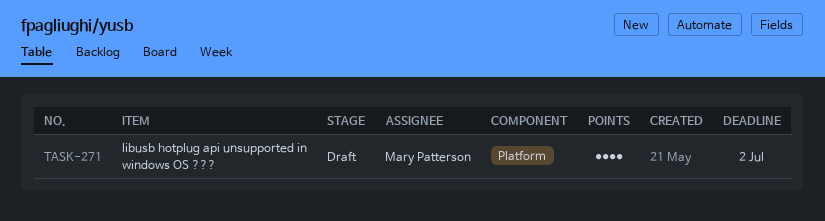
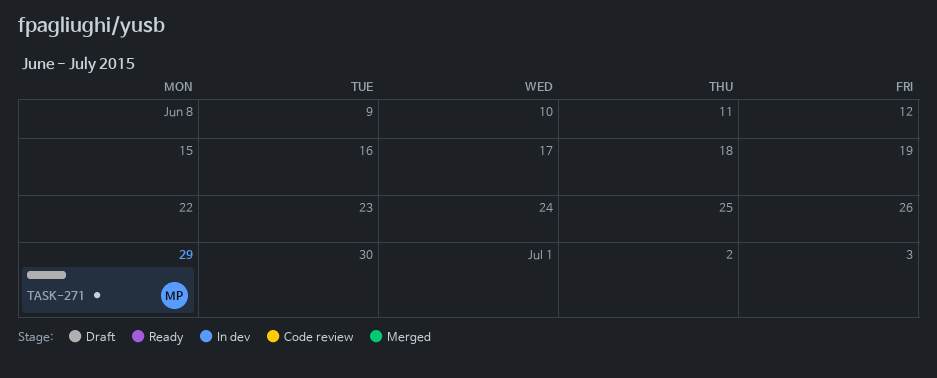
TASK-271, estimate: 4 -> 1
TASK-271, due: Jul 2 -> Jun 29

